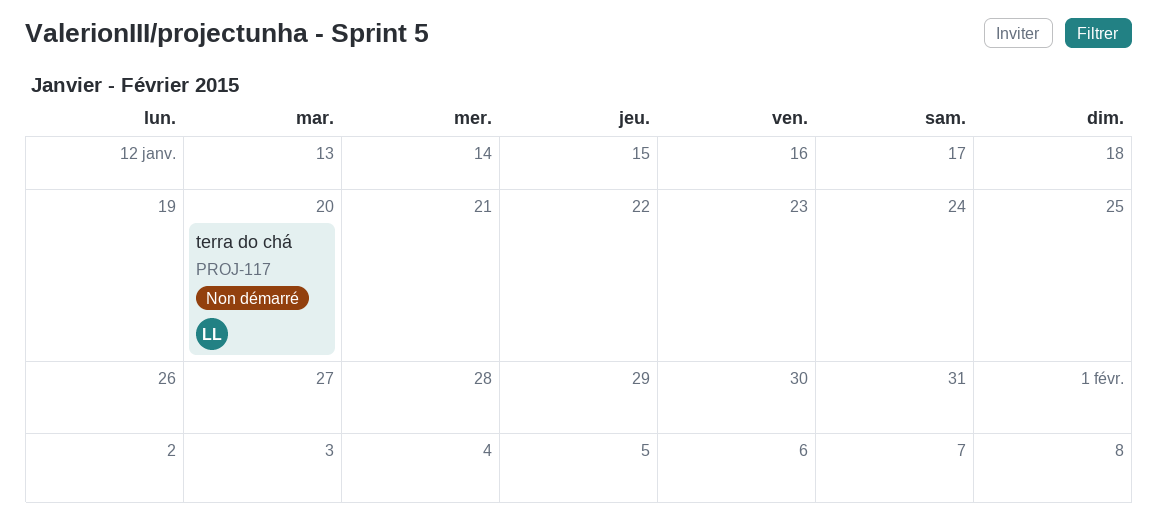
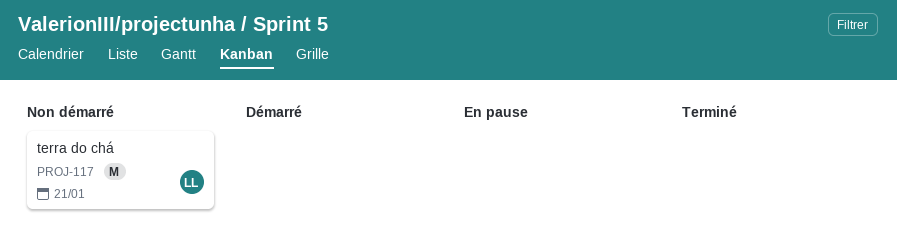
PROJ-117, due: Jan 20 -> Jan 21

